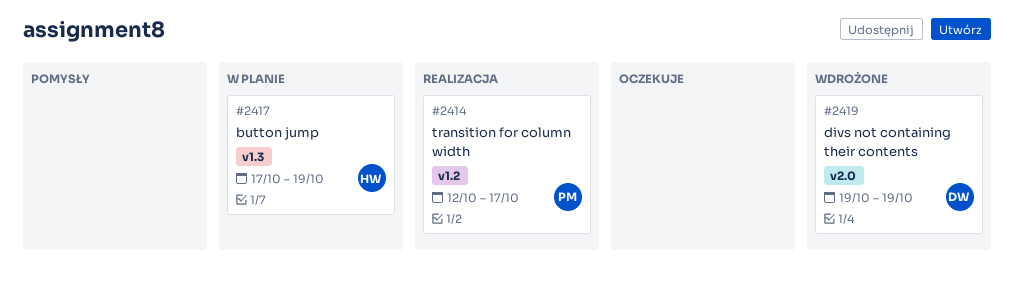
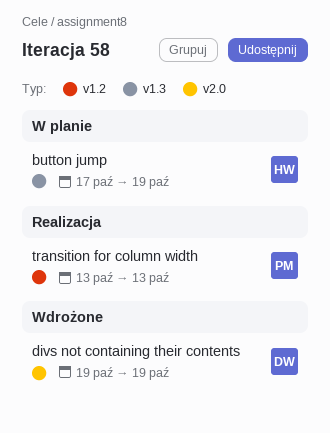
transition for column width, start: Oct 12 -> Oct 13
transition for column width, due: Oct 17 -> Oct 13

